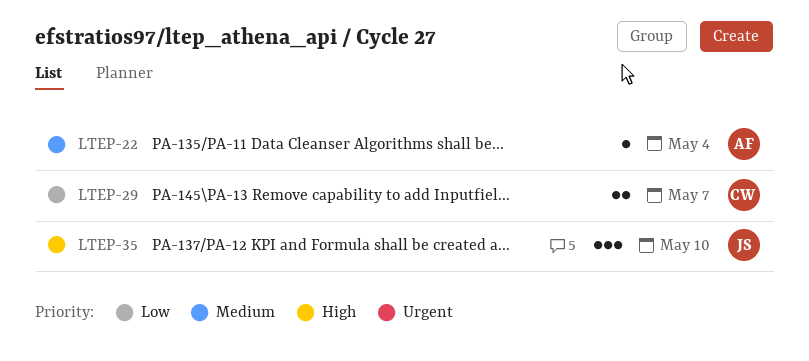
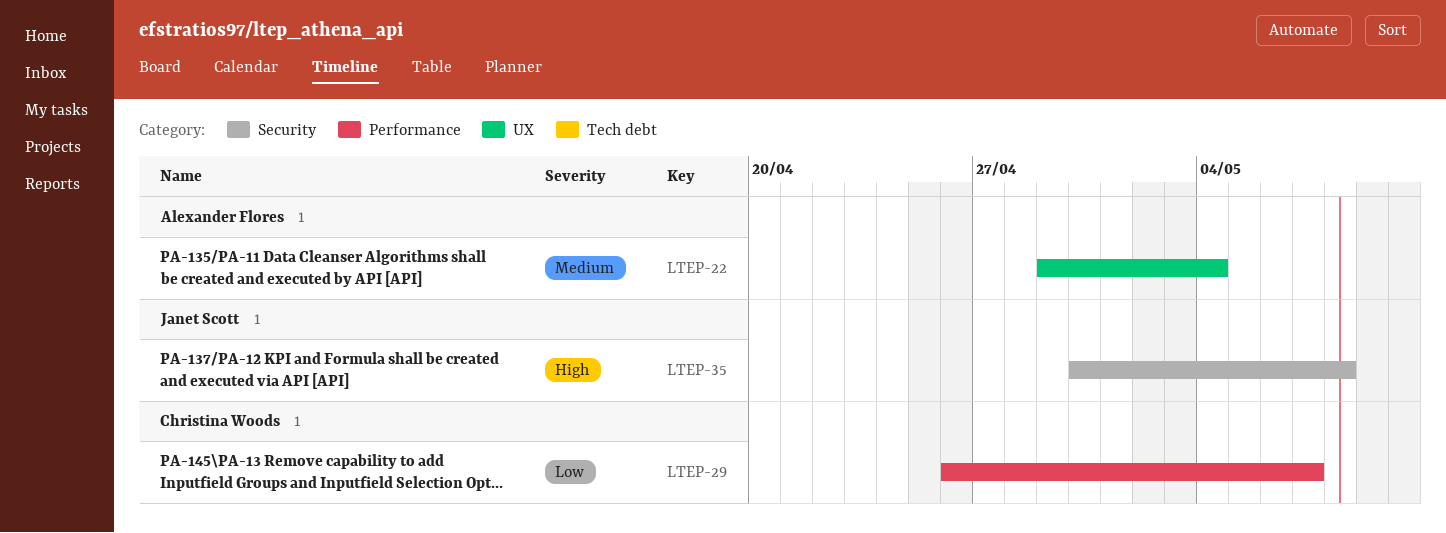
LTEP-35, due: May 10 -> May 8

